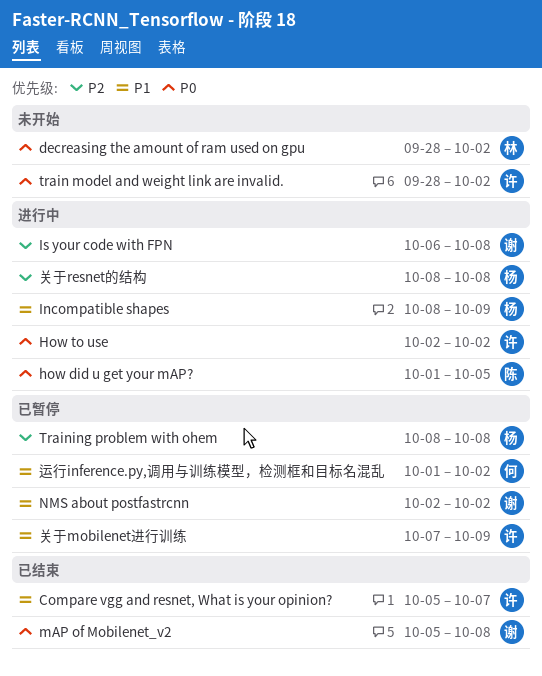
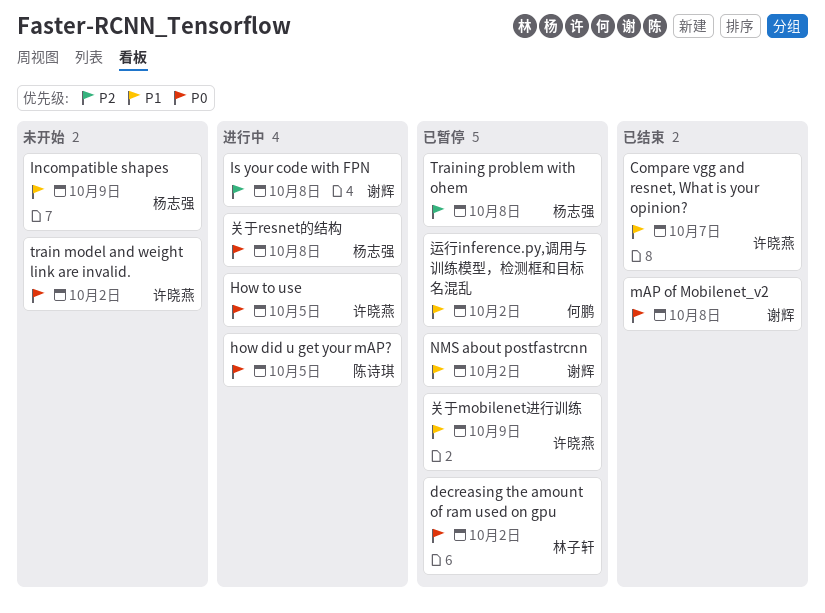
decreasing the amount of ram used on gpu, status: 未开始 -> 已暂停
How to use, due: Oct 2 -> Oct 5
Incompatible shapes, status: 进行中 -> 未开始
关于resnet的结构, priority: P2 -> P0

